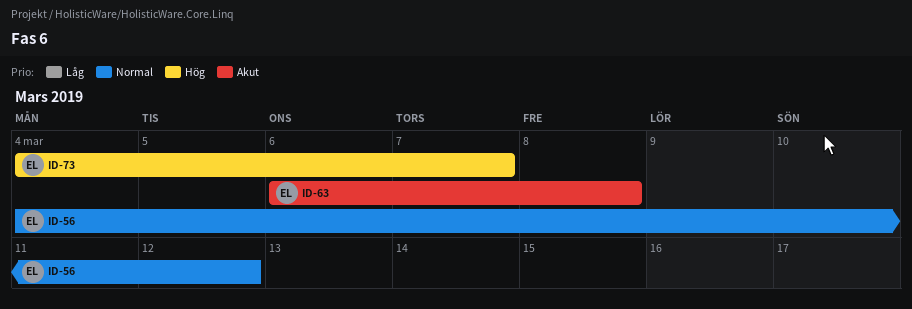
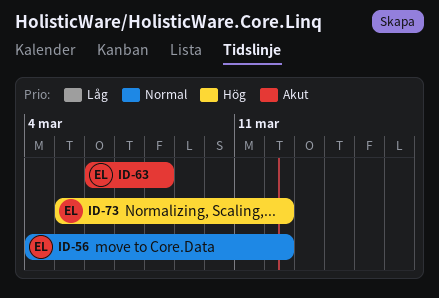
ID-73, start: Mar 4 -> Mar 5
ID-73, due: Mar 7 -> Mar 12

